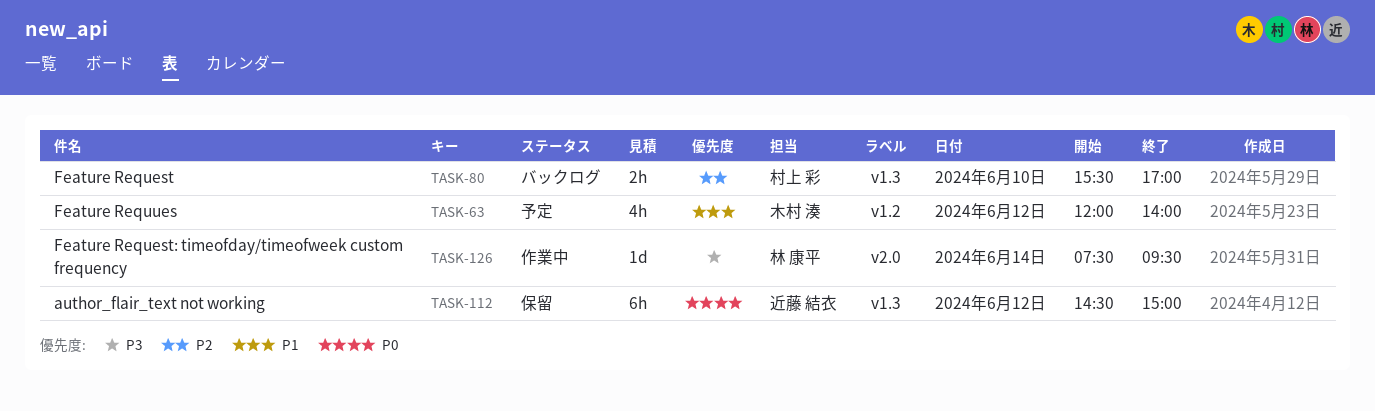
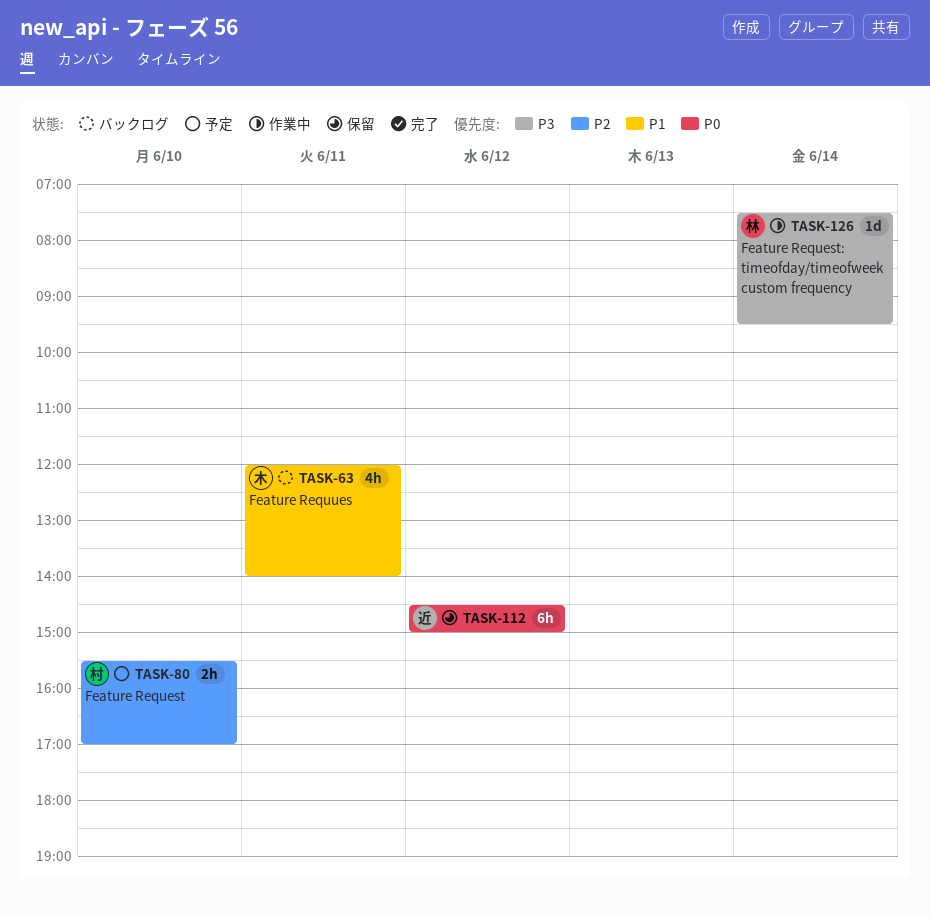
TASK-63, status: 予定 -> バックログ
TASK-63, day: Jun 12 -> Jun 11
TASK-80, status: バックログ -> 予定

